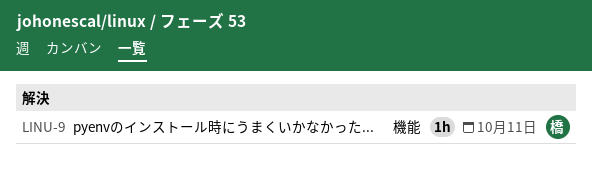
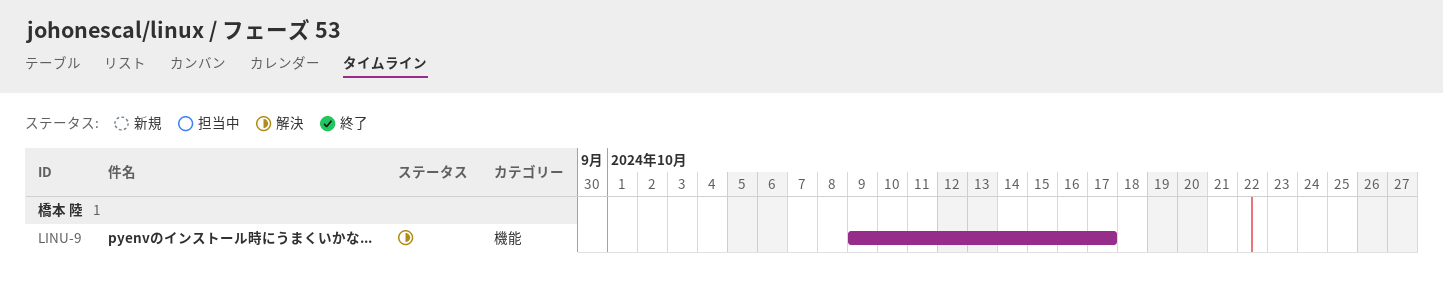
LINU-9, due: Oct 11 -> Oct 17

